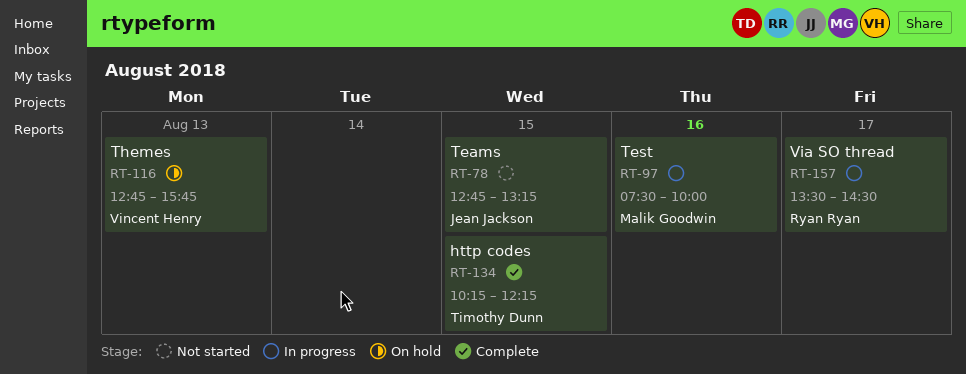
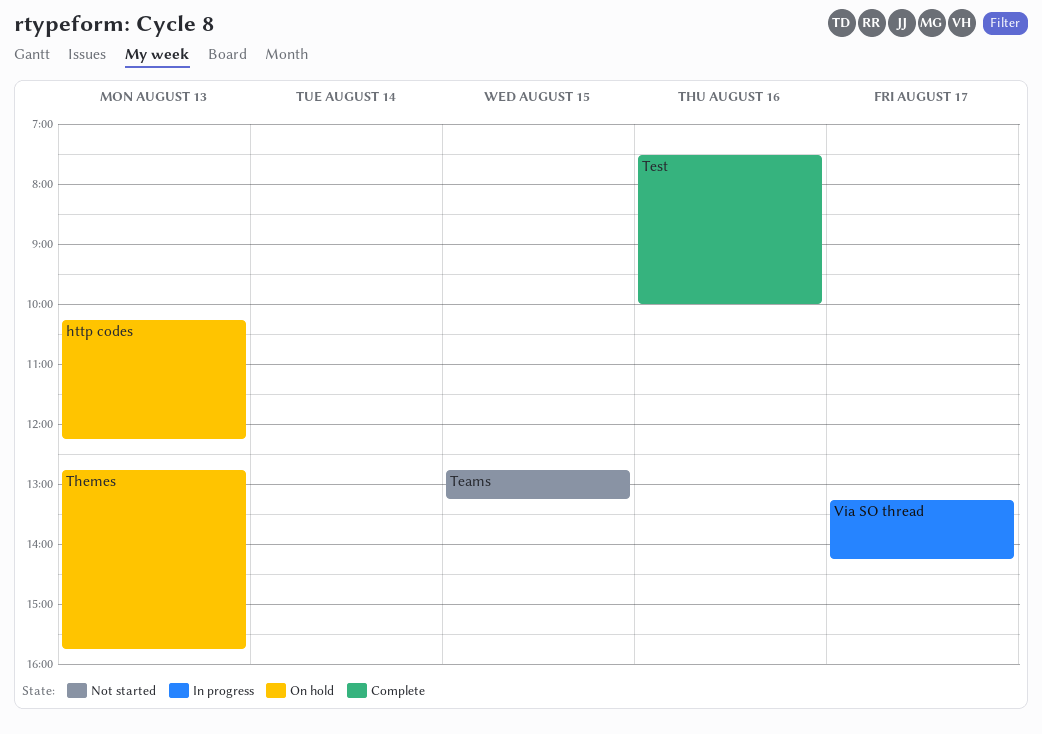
http codes, status: Complete -> On hold
http codes, day: Aug 15 -> Aug 13
Test, status: In progress -> Complete
Via SO thread, begins: 13:30 -> 13:15
Via SO thread, ends: 14:30 -> 14:15

